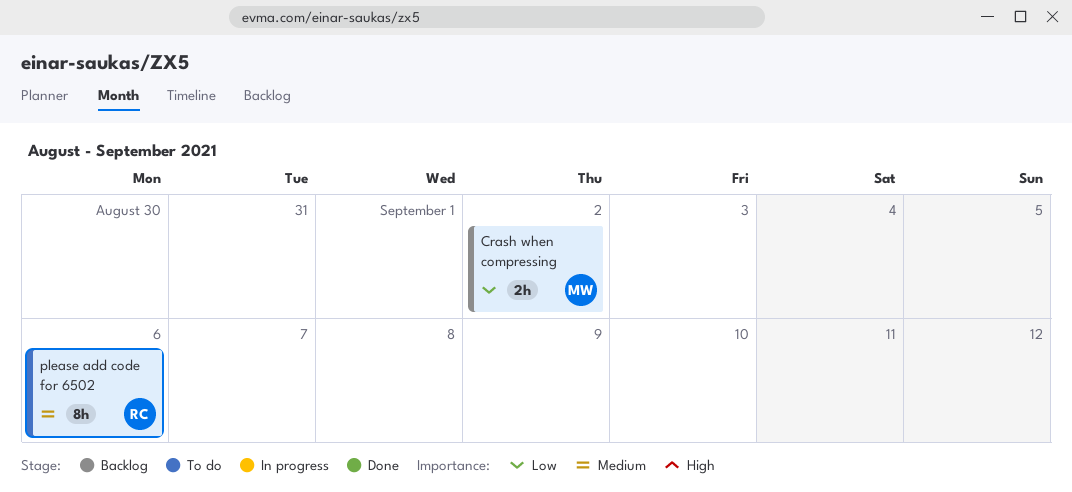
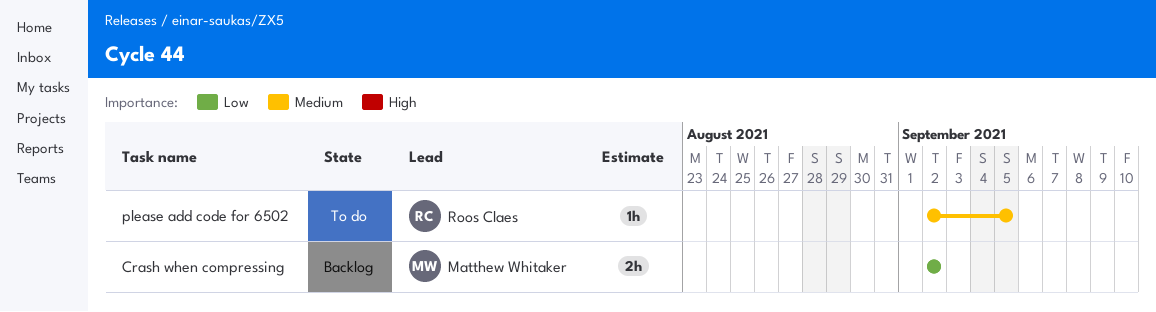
please add code for 6502, estimate: 8h -> 1h
please add code for 6502, due: Sep 6 -> Sep 5

